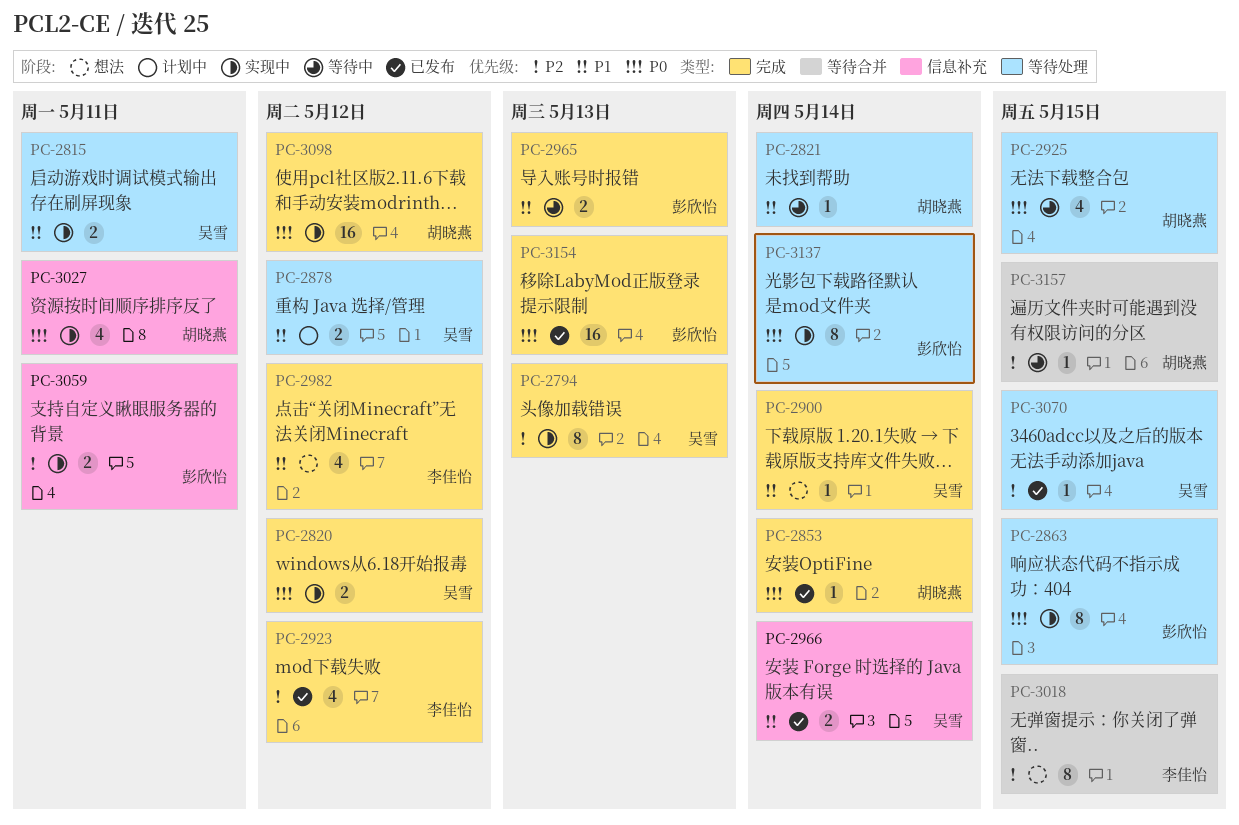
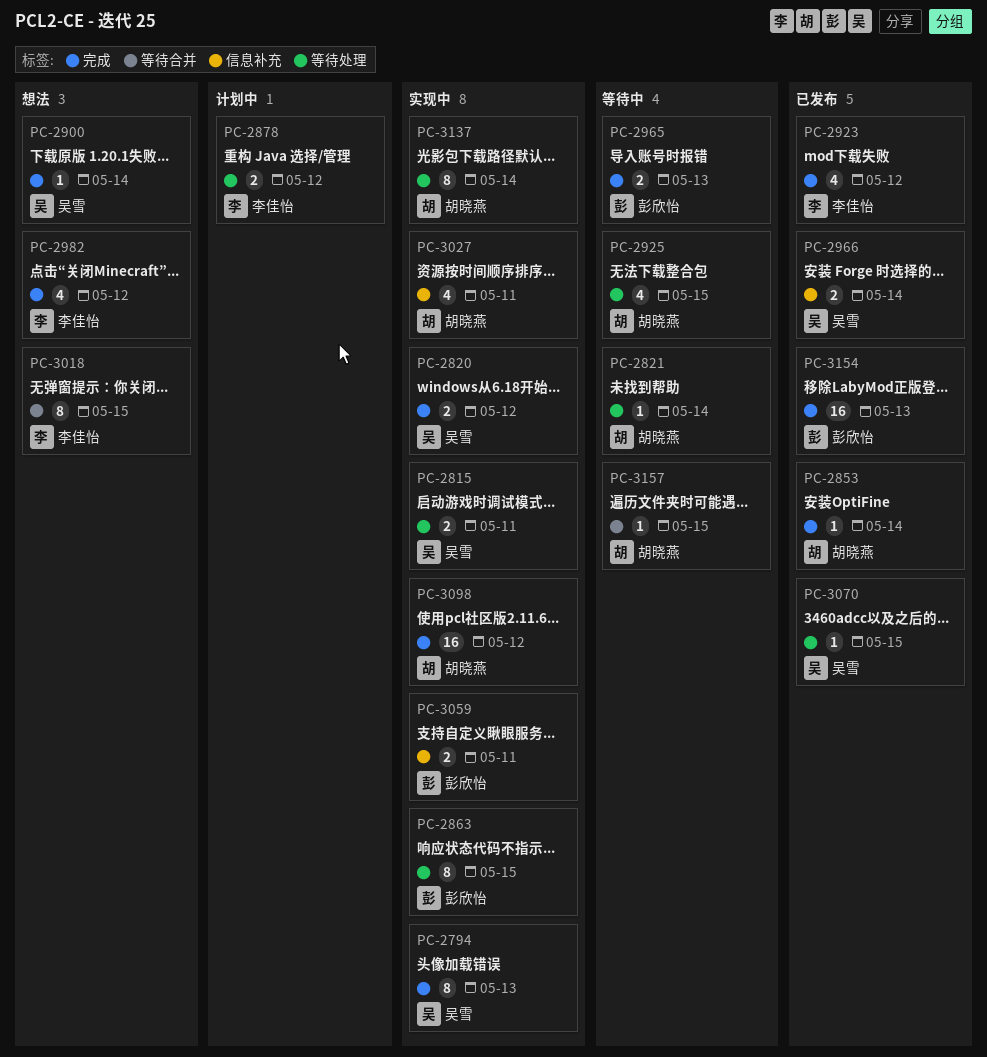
PC-2878, owner: 吴雪 -> 李佳怡
PC-3137, owner: 彭欣怡 -> 胡晓燕

